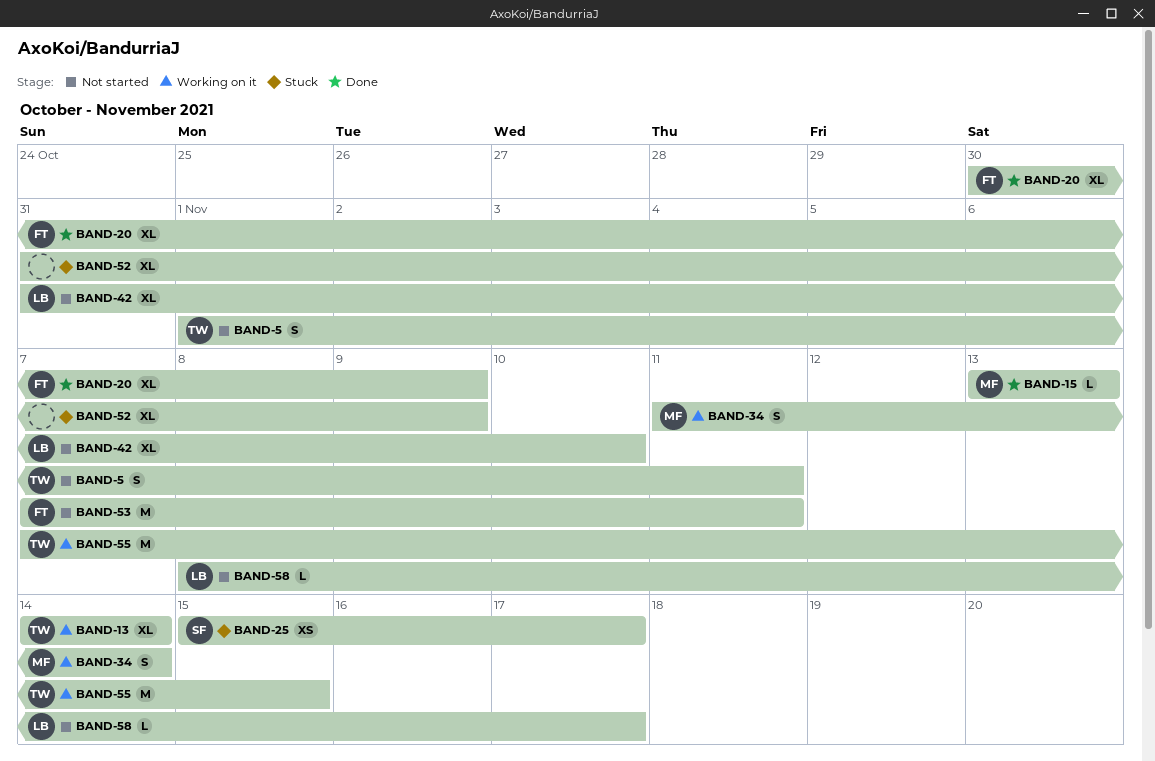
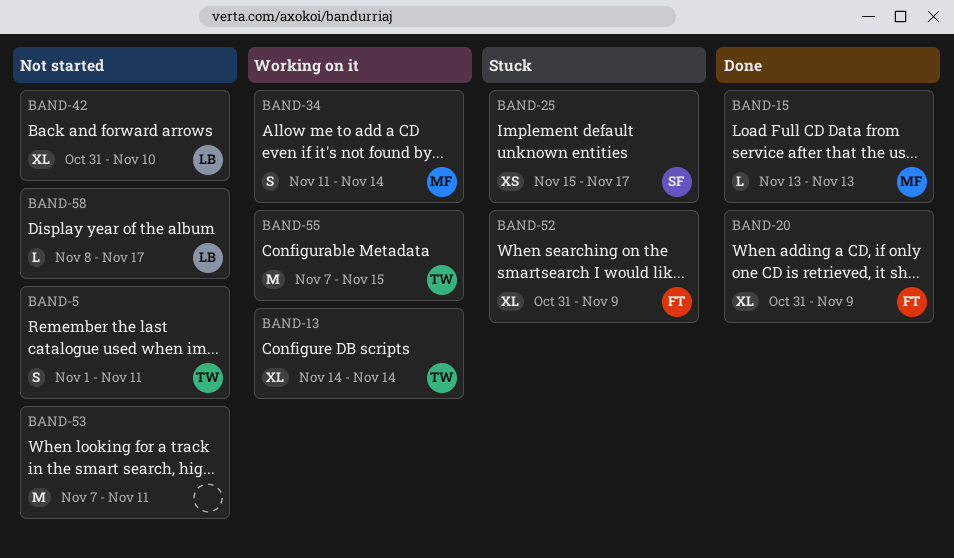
BAND-20, start: Oct 30 -> Oct 31
BAND-52, owner: none -> FT
BAND-53, owner: FT -> none

